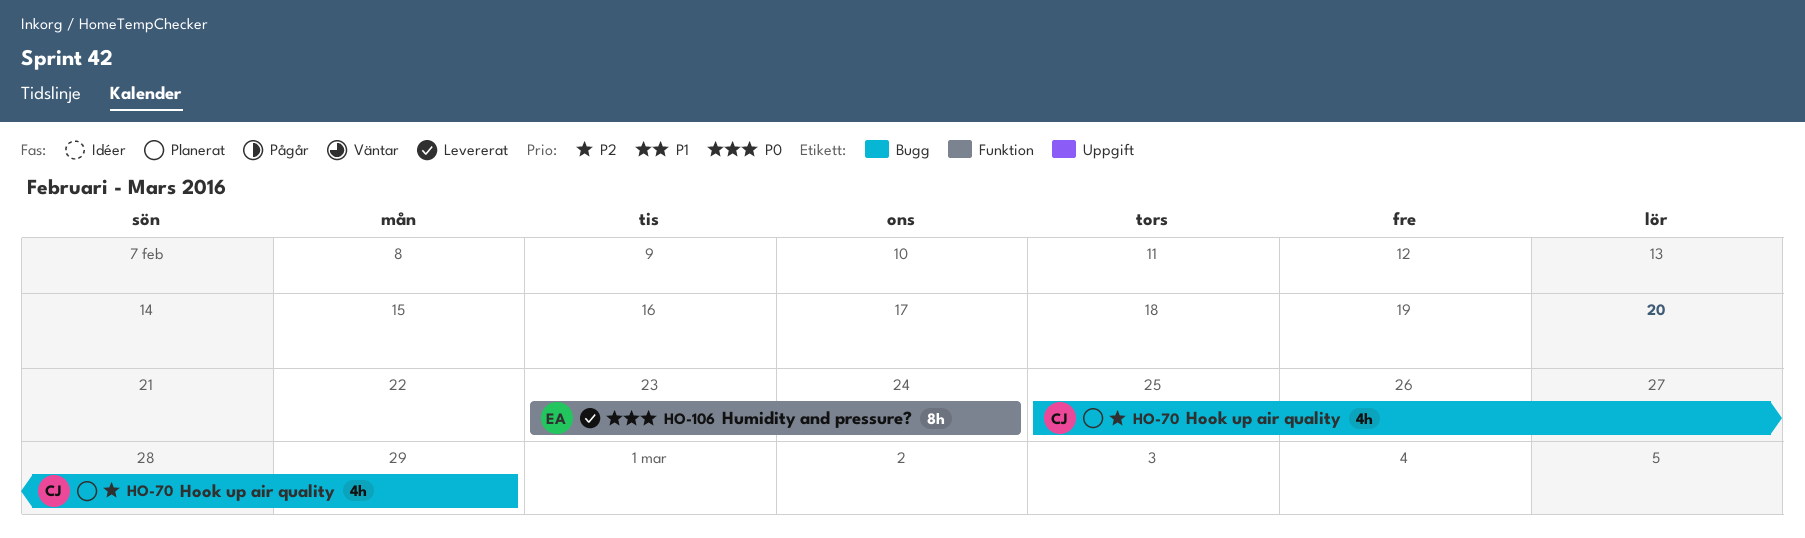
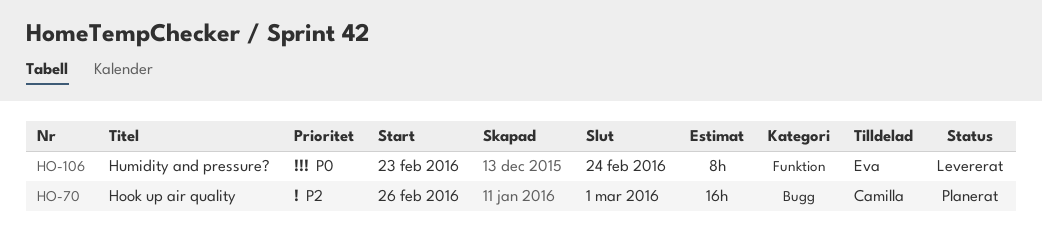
HO-70, estimate: 4h -> 16h
HO-70, start: Feb 25 -> Feb 26
HO-70, due: Feb 29 -> Mar 1

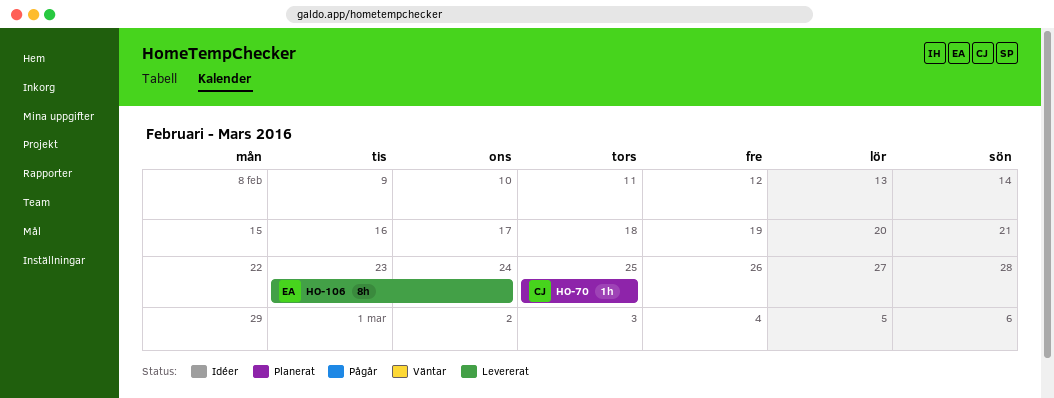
HO-70, estimate: 16h -> 1h
HO-70, start: Feb 26 -> Feb 25
HO-70, due: Mar 1 -> Feb 25

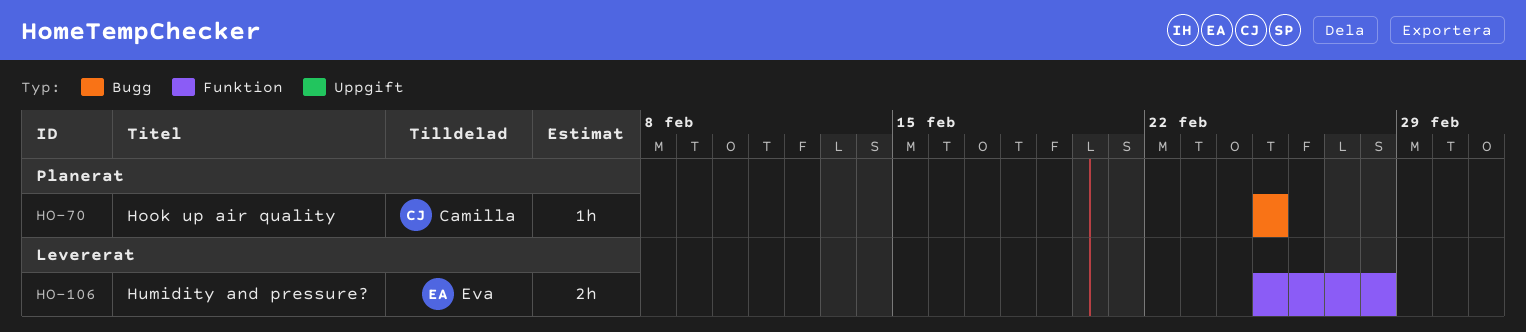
HO-106, estimate: 8h -> 2h
HO-106, start: Feb 23 -> Feb 25
HO-106, due: Feb 24 -> Feb 28

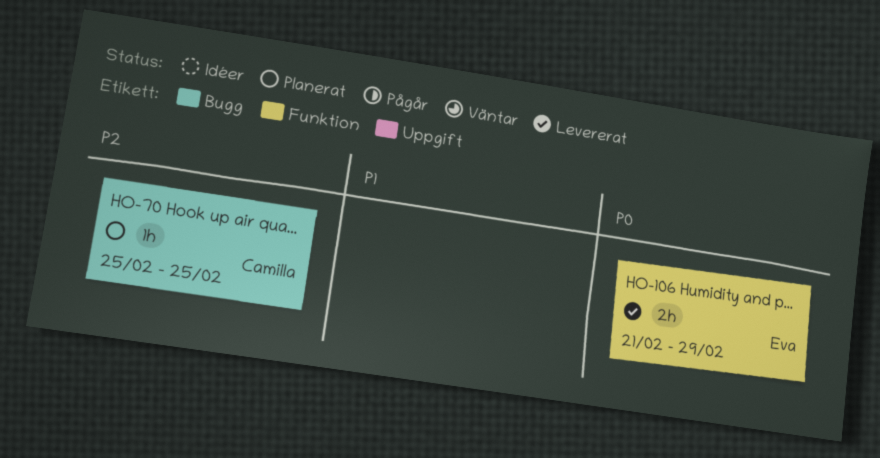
HO-106, start: Feb 25 -> Feb 21
HO-106, due: Feb 28 -> Feb 29

